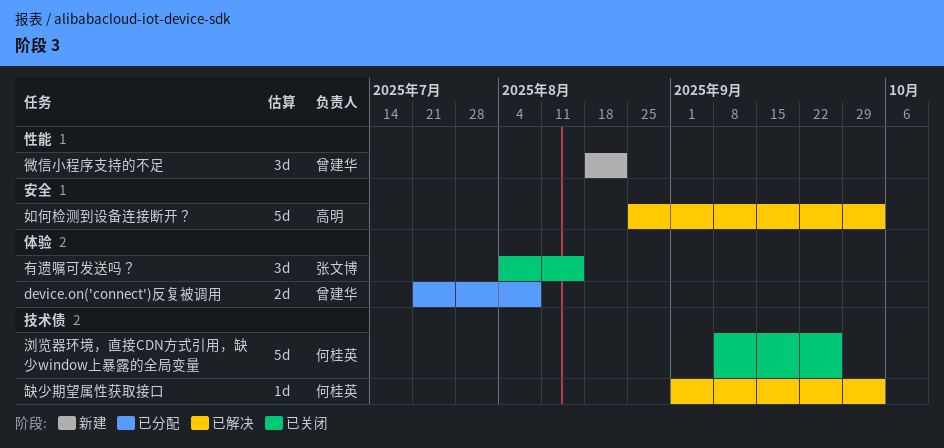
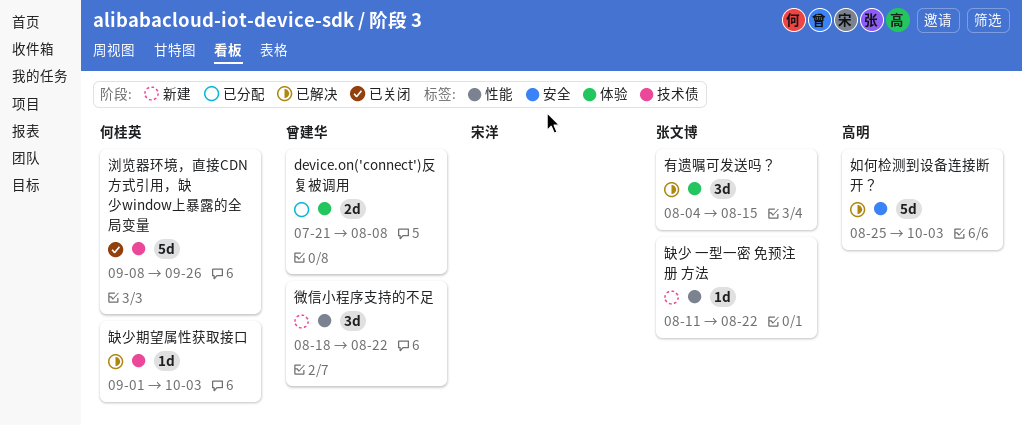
有遗嘱可发送吗？, status: 已关闭 -> 已解决
缺少 一型一密 免预注册 方法: none -> present

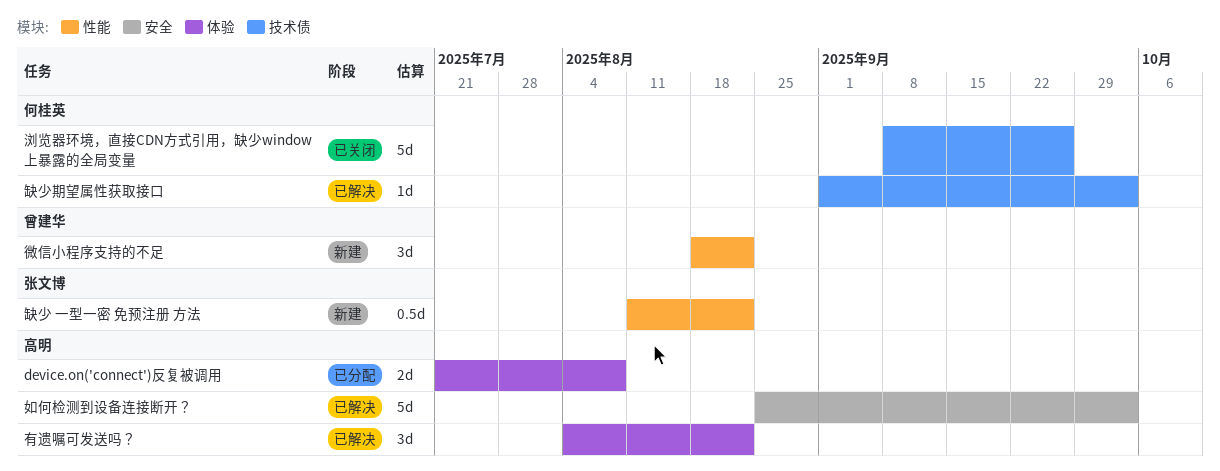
device.on('connect')反复被调用, owner: 曾建华 -> 高明
有遗嘱可发送吗？, owner: 张文博 -> 高明
有遗嘱可发送吗？, due: Aug 15 -> Aug 22
缺少 一型一密 免预注册 方法, estimate: 1d -> 0.5d

